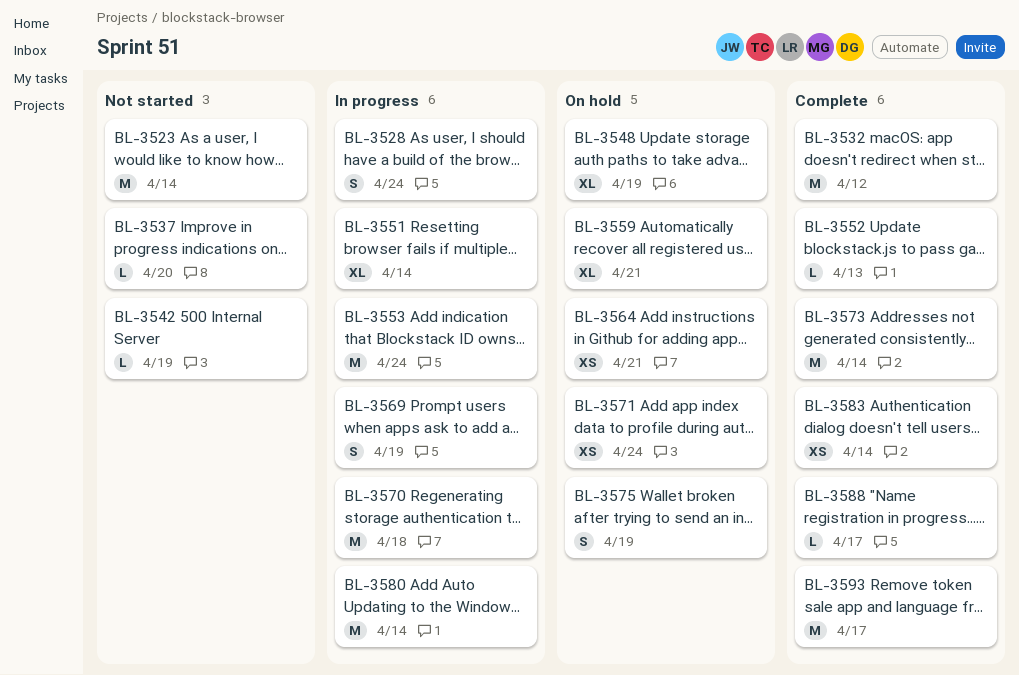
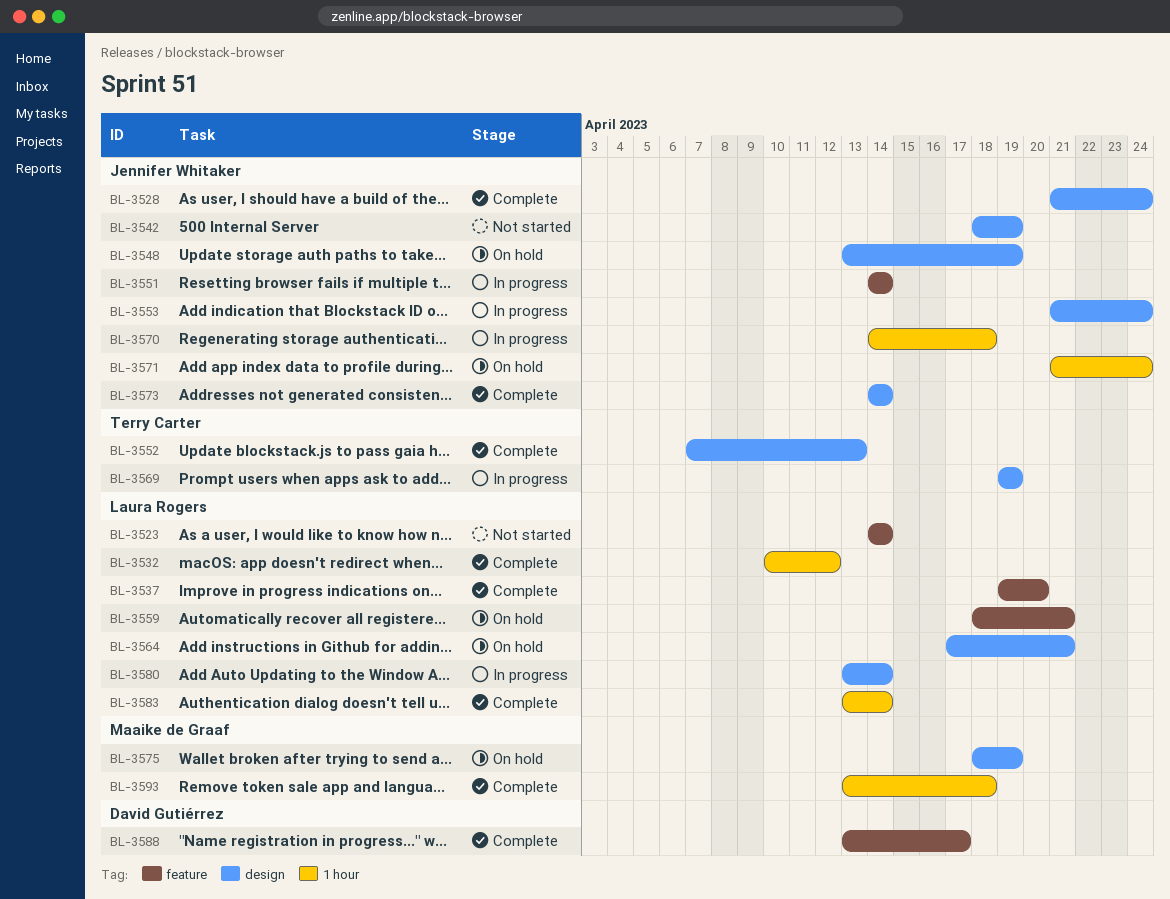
BL-3528, status: In progress -> Complete
BL-3537, status: Not started -> Complete
BL-3593, due: Apr 17 -> Apr 18

